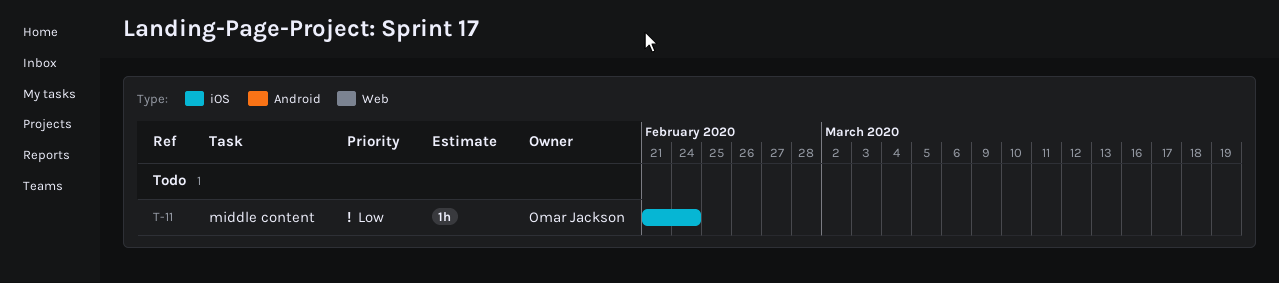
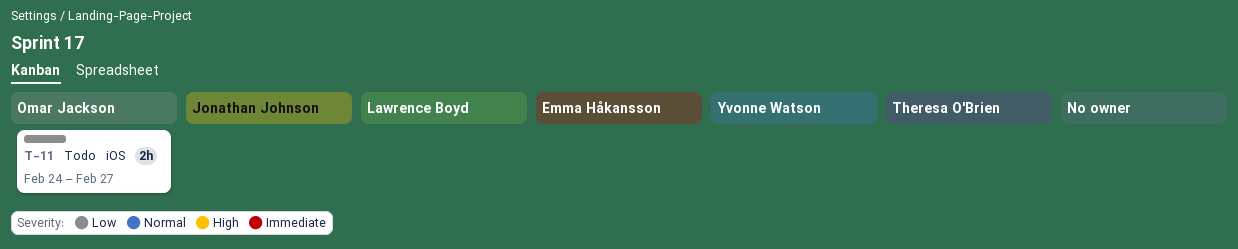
T-11, estimate: 1h -> 2h
T-11, start: Feb 21 -> Feb 24
T-11, due: Feb 24 -> Feb 27

